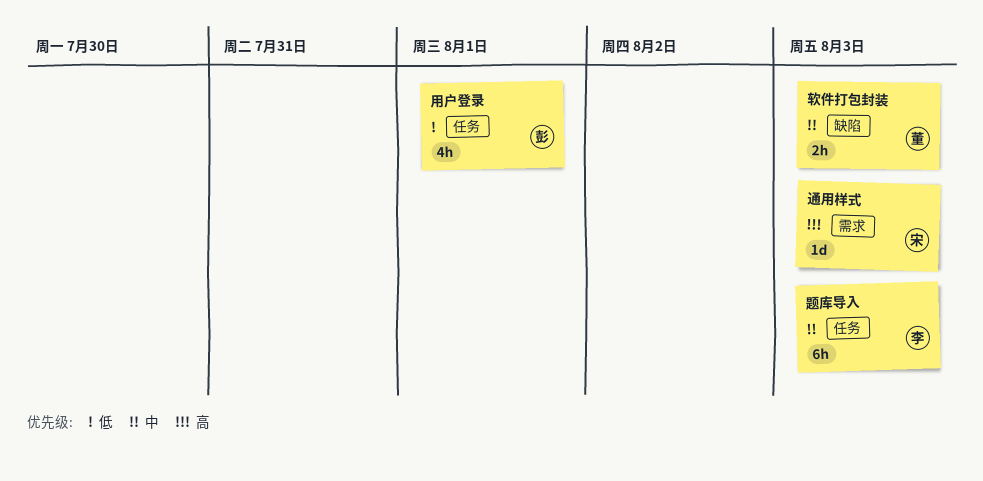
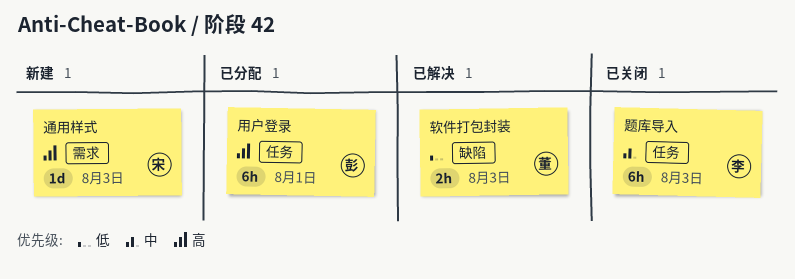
用户登录, priority: 低 -> 高
用户登录, estimate: 4h -> 6h
软件打包封装, priority: 中 -> 低

